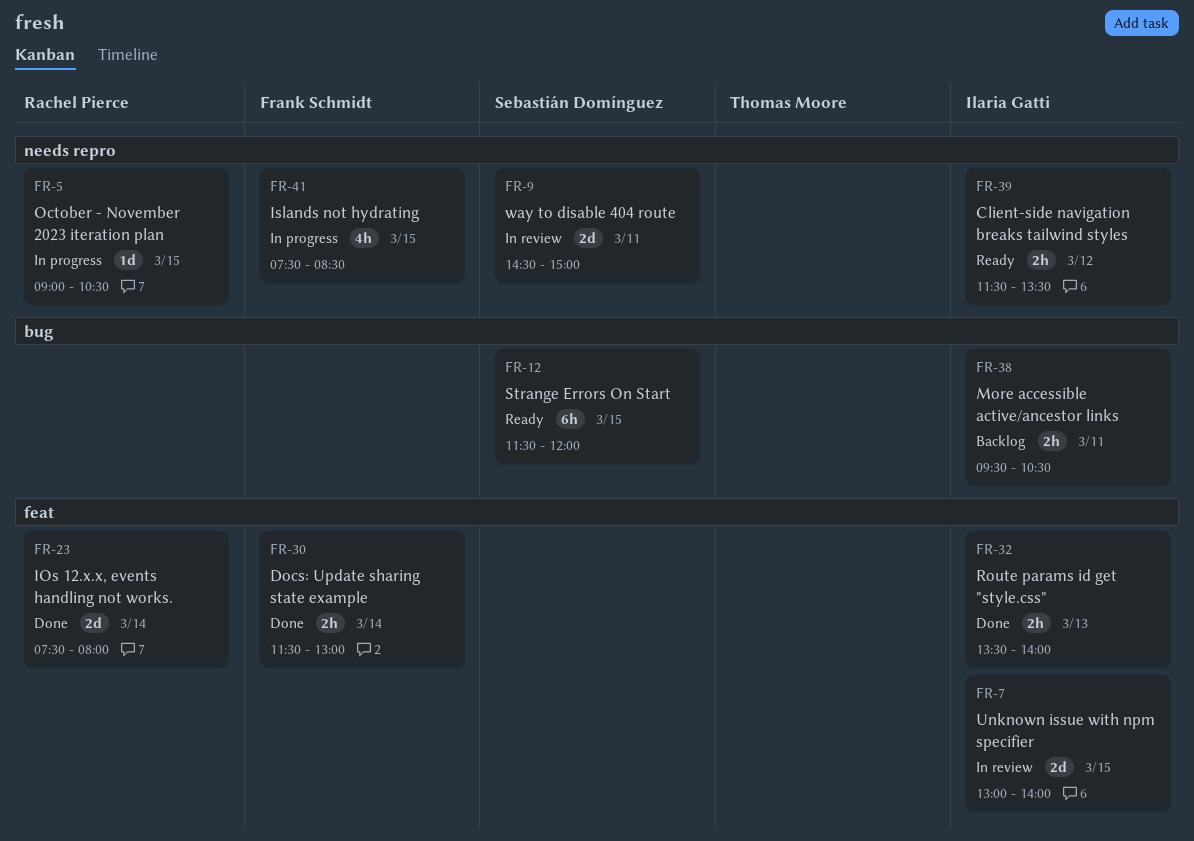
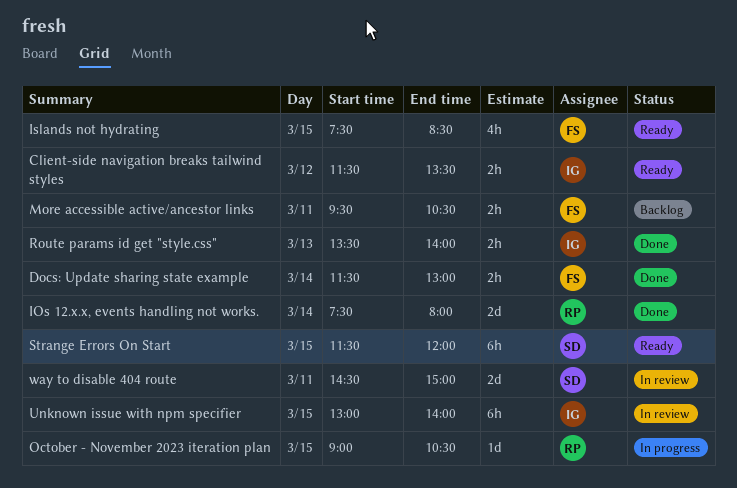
Islands not hydrating, status: In progress -> Ready
More accessible active/ancestor links, owner: Ilaria Gatti -> Frank Schmidt
Unknown issue with npm specifier, estimate: 2d -> 6h

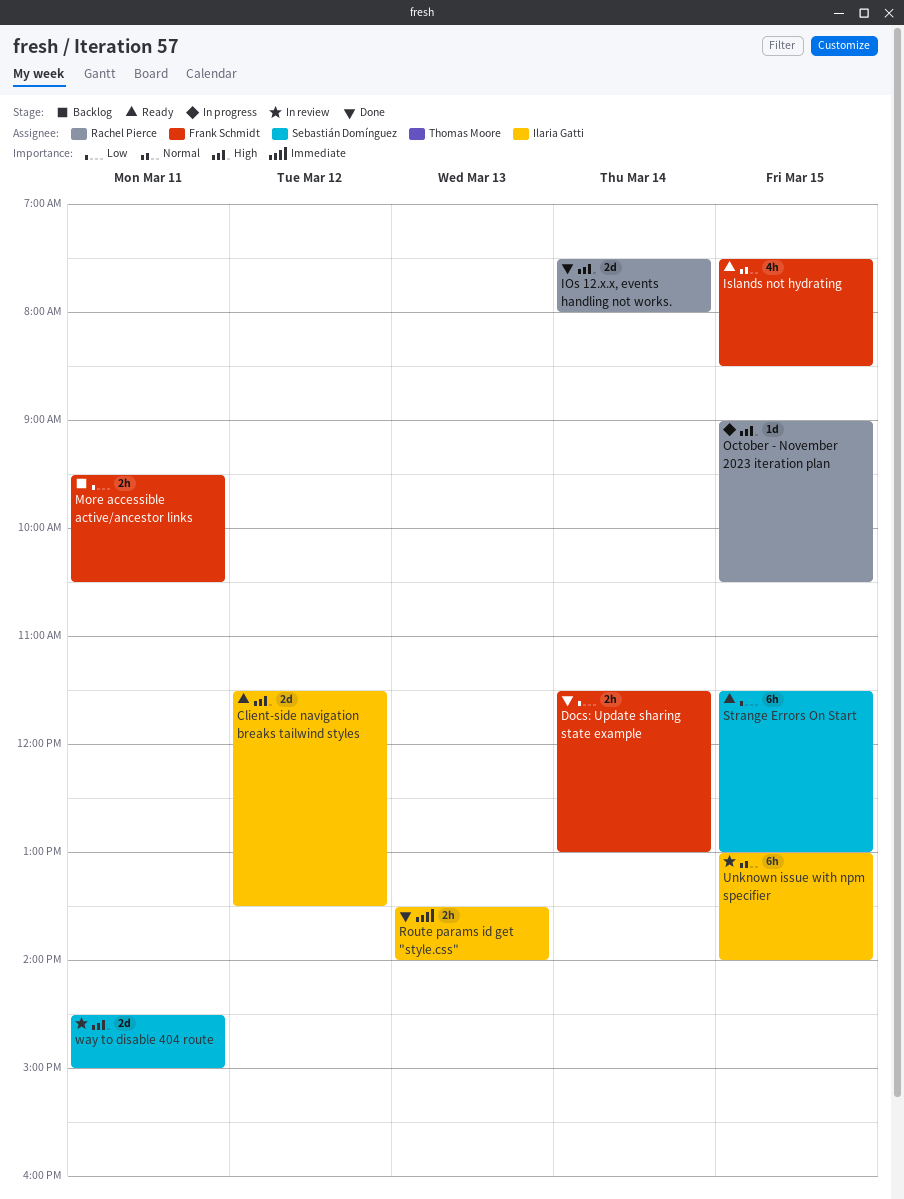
Client-side navigation breaks tailwind styles, estimate: 2h -> 2d
Strange Errors On Start, ends: 12:00 -> 13:00

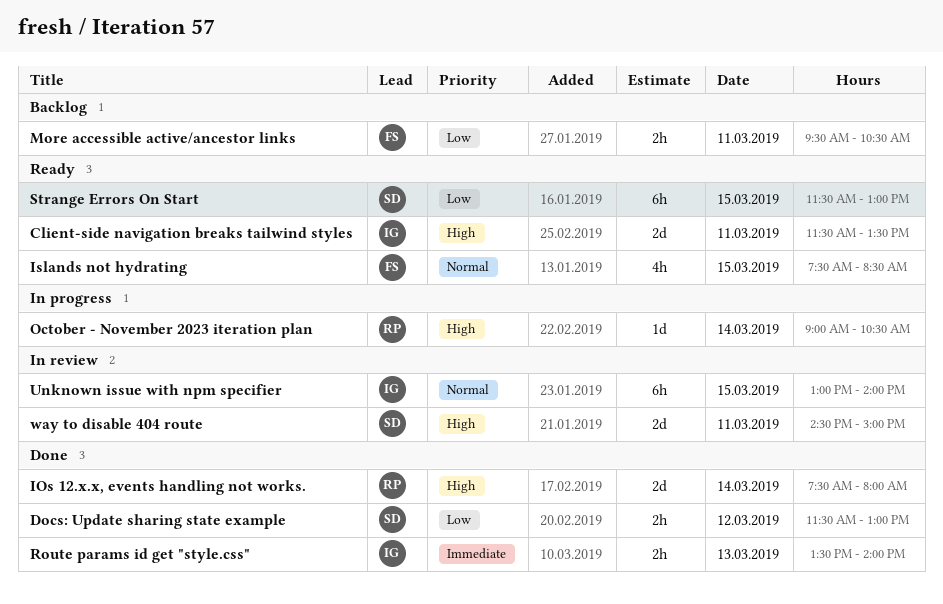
Client-side navigation breaks tailwind styles, day: Mar 12 -> Mar 11
Docs: Update sharing state example, owner: Frank Schmidt -> Sebastián Domínguez
Docs: Update sharing state example, day: Mar 14 -> Mar 12
October - November 2023 iteration plan, day: Mar 15 -> Mar 14

